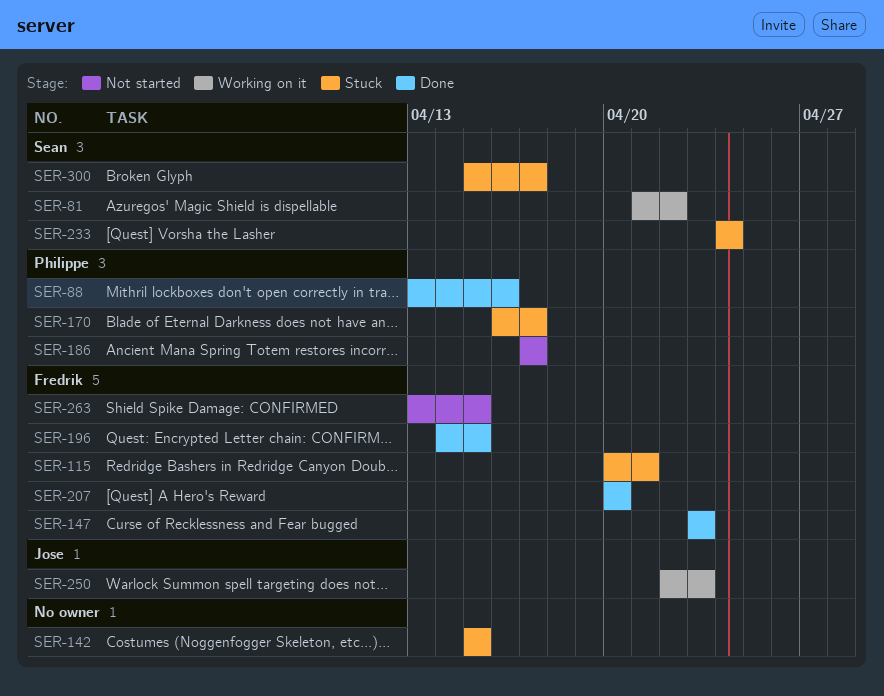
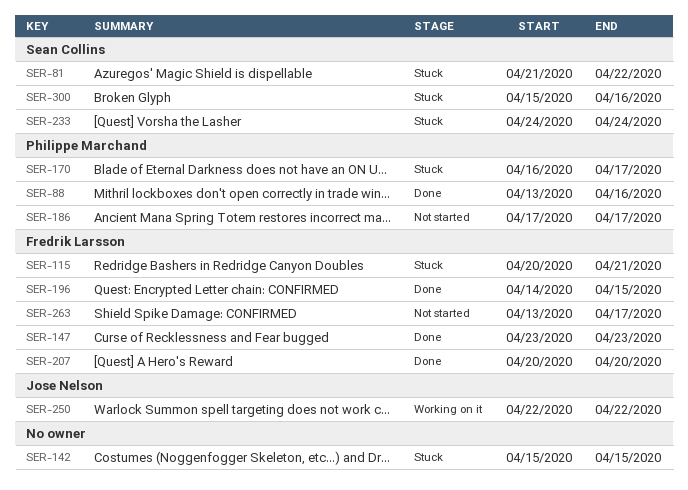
SER-81, status: Working on it -> Stuck
SER-250, due: Apr 23 -> Apr 22
SER-263, due: Apr 15 -> Apr 17
SER-300, due: Apr 17 -> Apr 16

